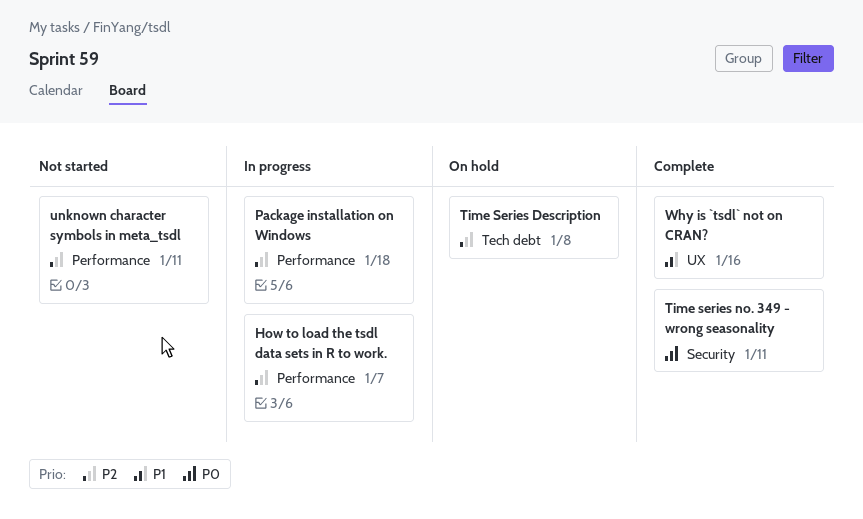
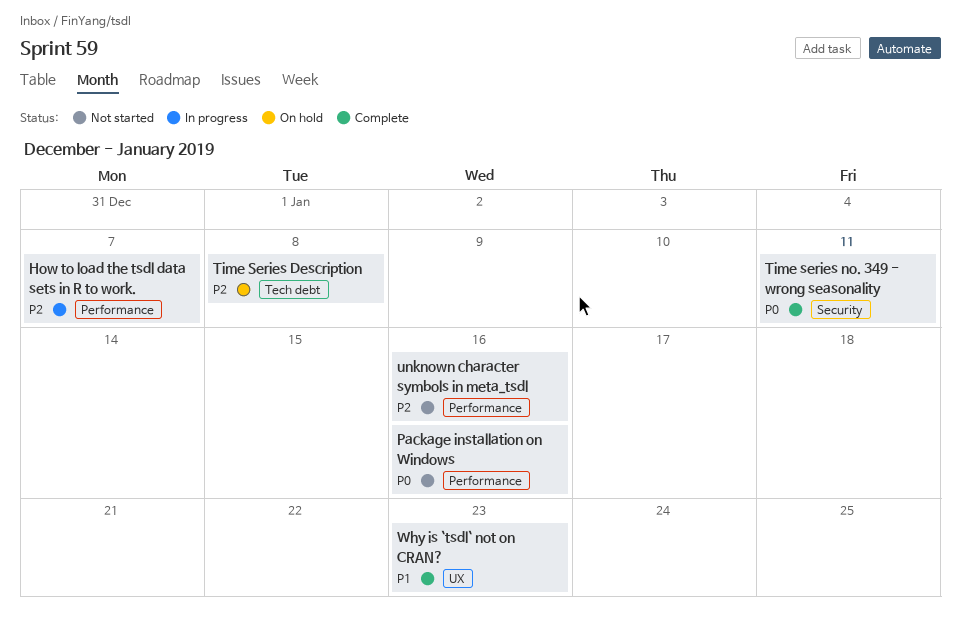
Package installation on Windows, status: In progress -> Not started
Package installation on Windows, priority: P2 -> P0
Package installation on Windows, due: Jan 18 -> Jan 16
unknown character symbols in meta_tsdl, due: Jan 11 -> Jan 16
Why is `tsdl` not on CRAN?, due: Jan 16 -> Jan 23

